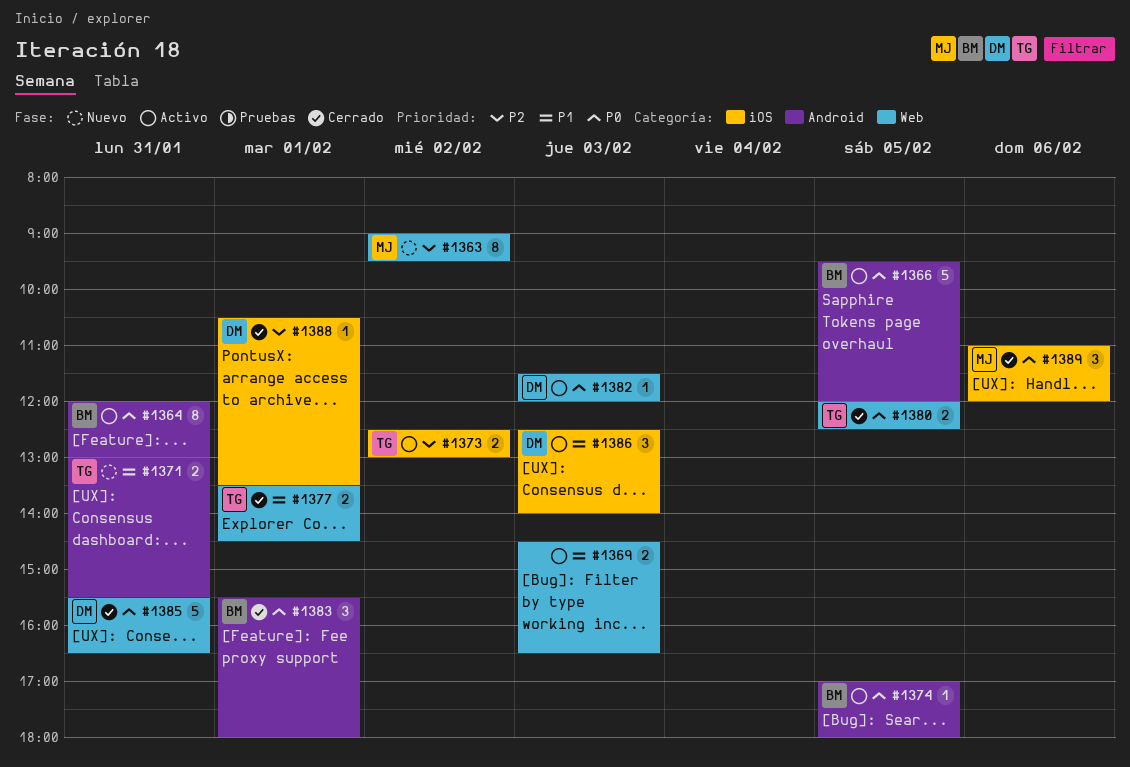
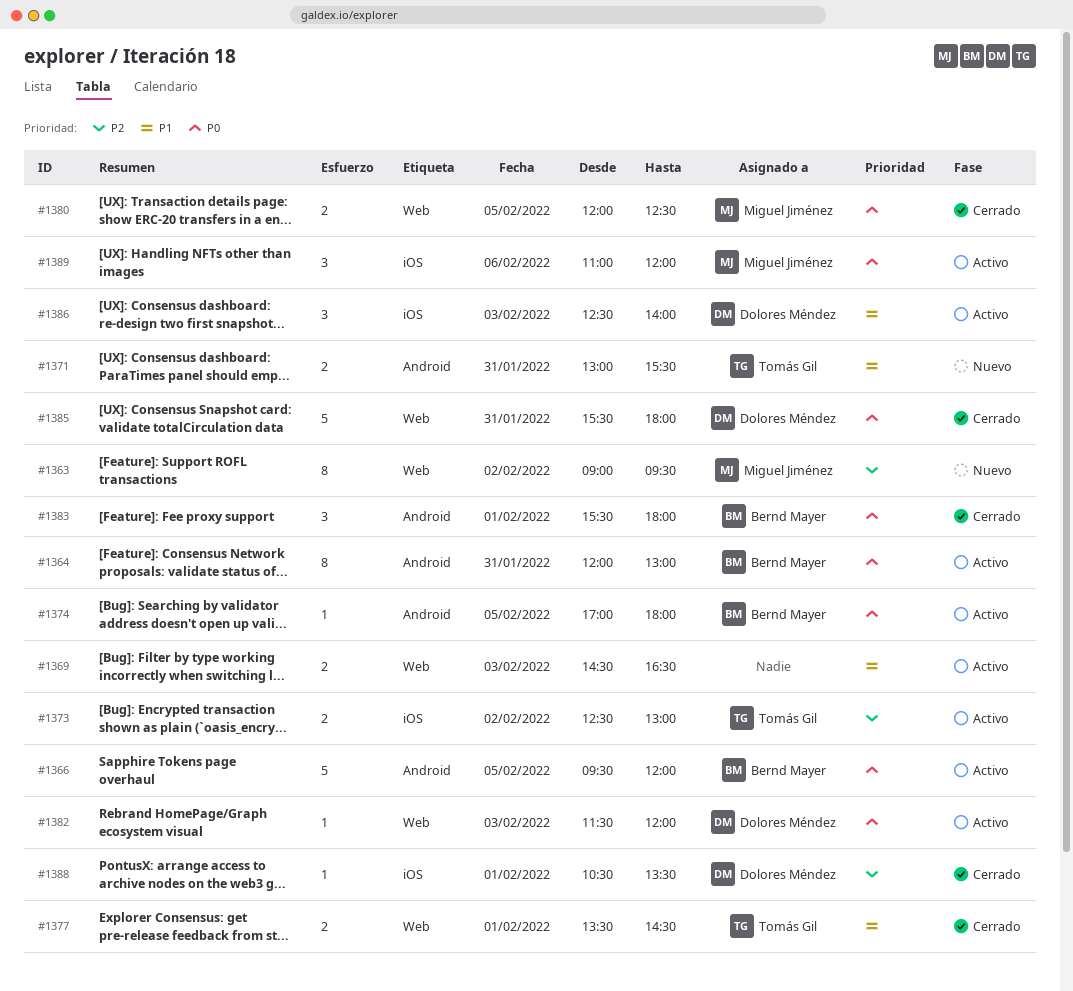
#1380, owner: Tomás Gil -> Miguel Jiménez
#1385, ends: 16:30 -> 18:00
#1389, status: Cerrado -> Activo

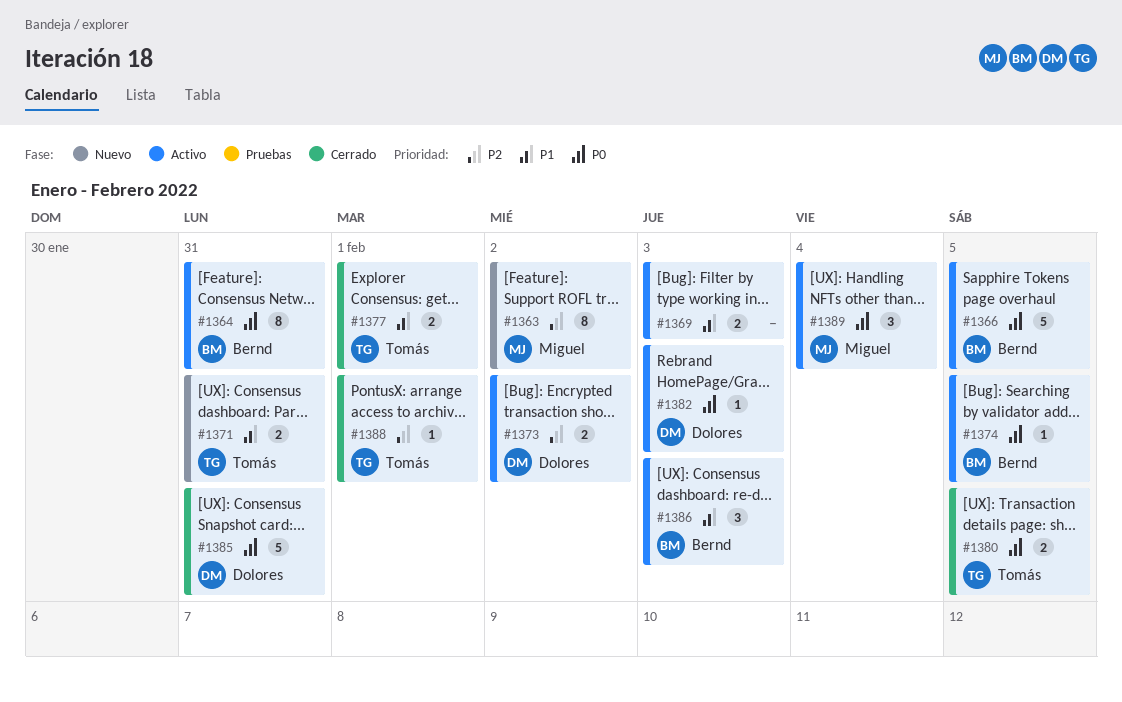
#1373, owner: Tomás Gil -> Dolores Méndez
#1380, owner: Miguel Jiménez -> Tomás Gil
#1383: present -> none
#1386, owner: Dolores Méndez -> Bernd Mayer
#1388, owner: Dolores Méndez -> Tomás Gil
#1389, day: Feb 6 -> Feb 4

